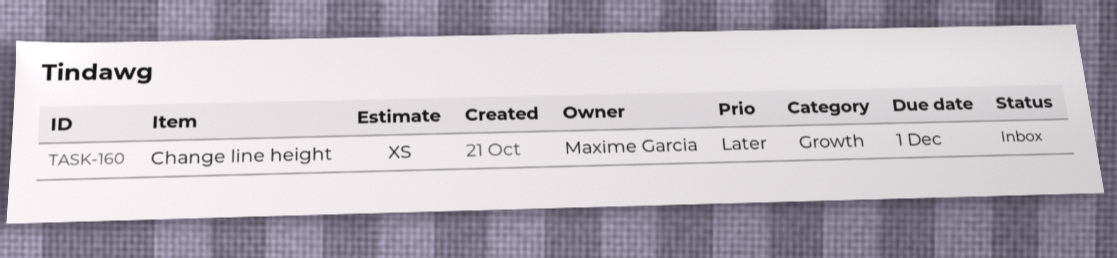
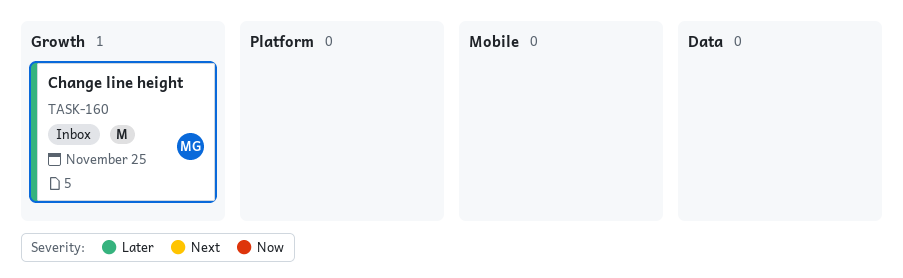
TASK-160, estimate: XS -> M
TASK-160, due: Dec 1 -> Nov 25

